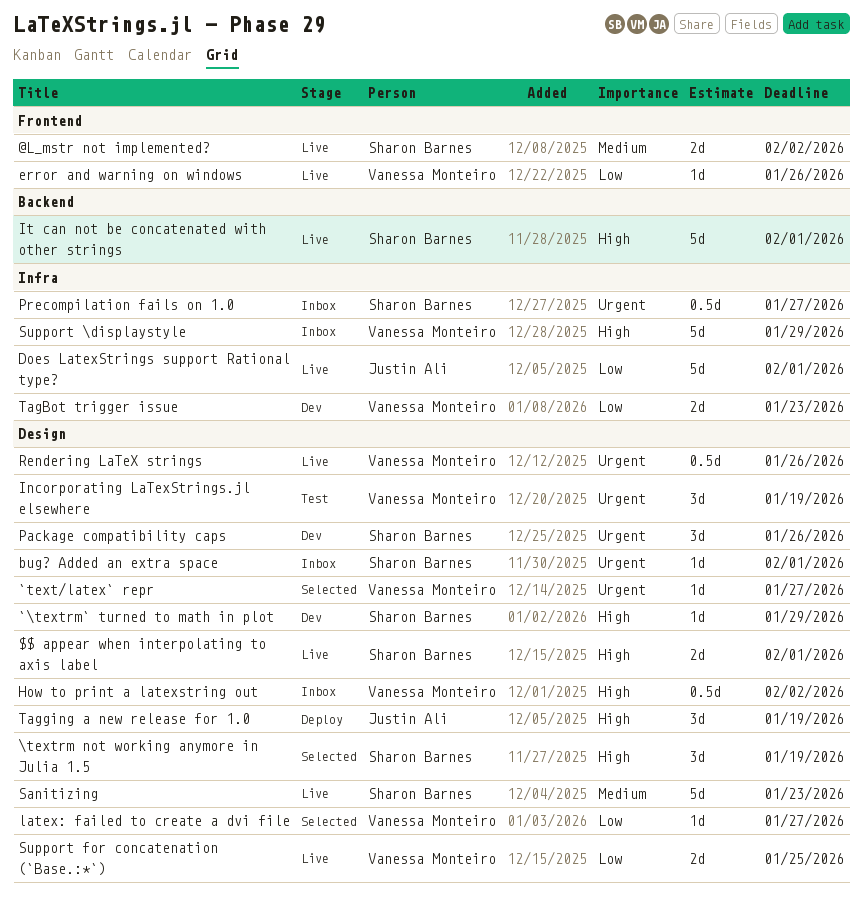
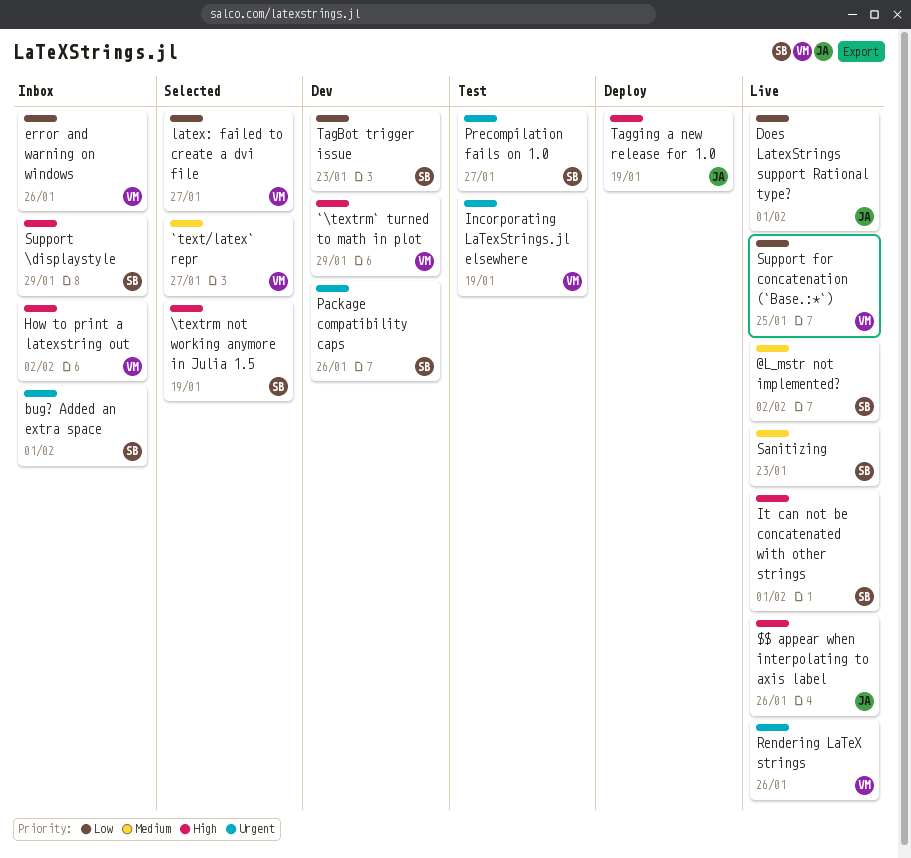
$$ appear when interpolating to axis label, owner: Sharon Barnes -> Justin Ali
$$ appear when interpolating to axis label, due: Feb 1 -> Jan 26
`\textrm` turned to math in plot, owner: Sharon Barnes -> Vanessa Monteiro
`text/latex` repr, priority: Urgent -> Medium
error and warning on windows, status: Live -> Inbox
Precompilation fails on 1.0, status: Inbox -> Test
Support \displaystyle, owner: Vanessa Monteiro -> Sharon Barnes
TagBot trigger issue, owner: Vanessa Monteiro -> Sharon Barnes

